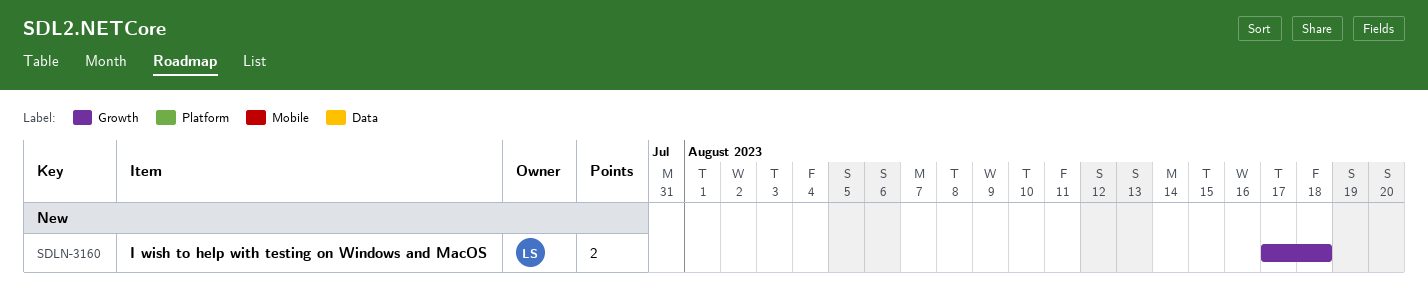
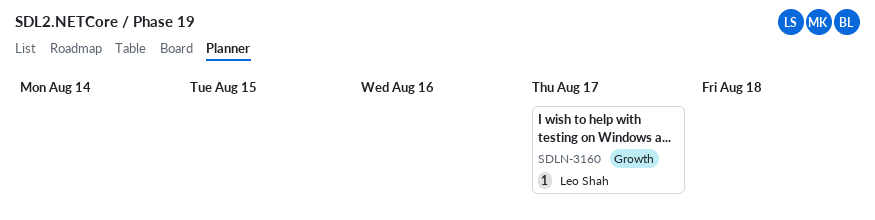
SDLN-3160, estimate: 2 -> 1
SDLN-3160, due: Aug 18 -> Aug 17

